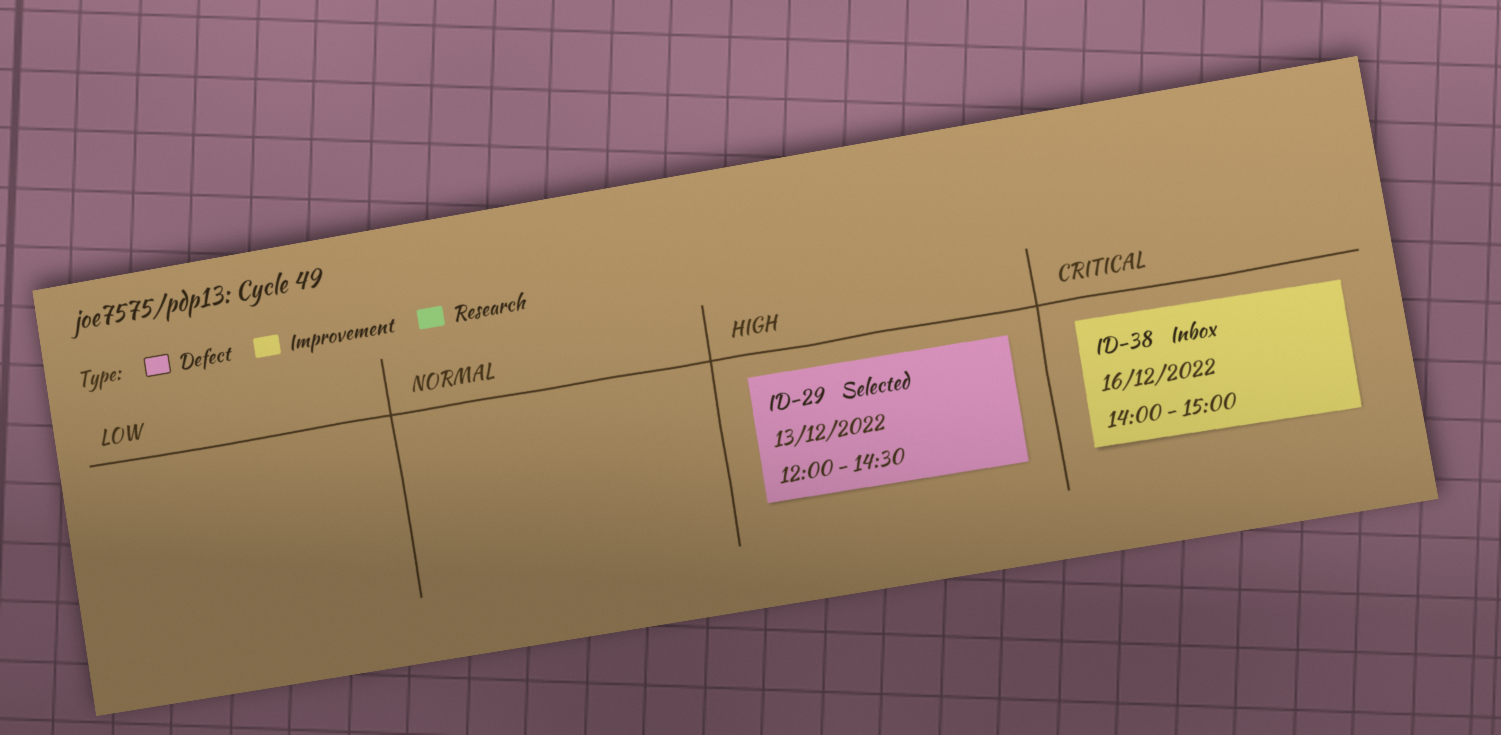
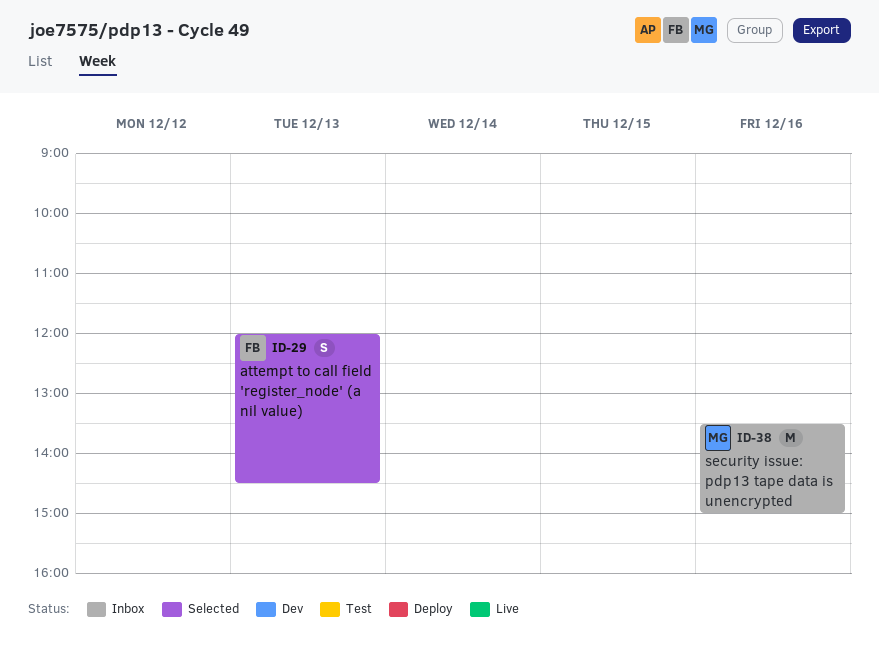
ID-38, begins: 14:00 -> 13:30

